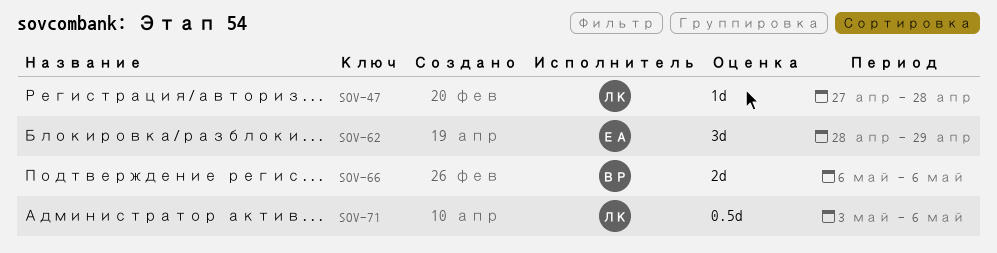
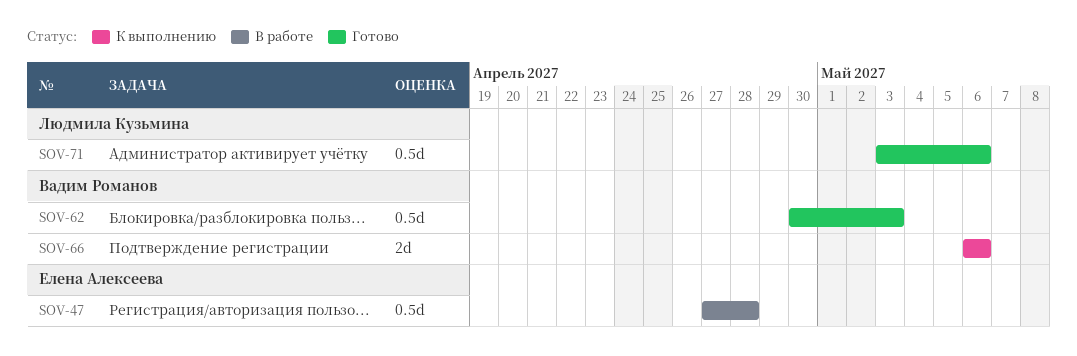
SOV-47, owner: Людмила Кузьмина -> Елена Алексеева
SOV-47, estimate: 1d -> 0.5d
SOV-62, owner: Елена Алексеева -> Вадим Романов
SOV-62, estimate: 3d -> 0.5d
SOV-62, start: Apr 28 -> Apr 30
SOV-62, due: Apr 29 -> May 3

